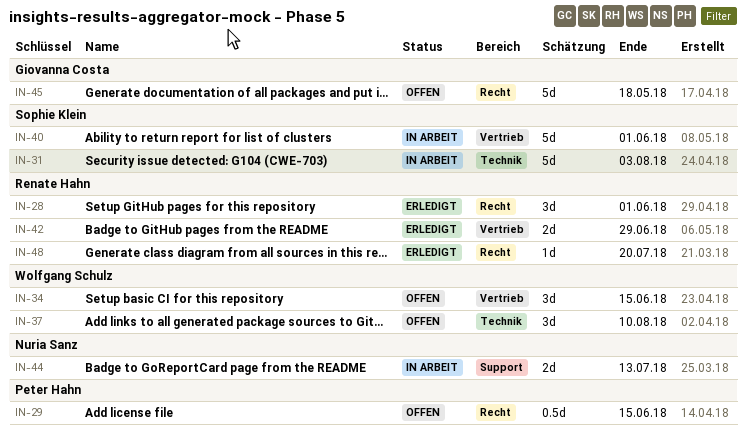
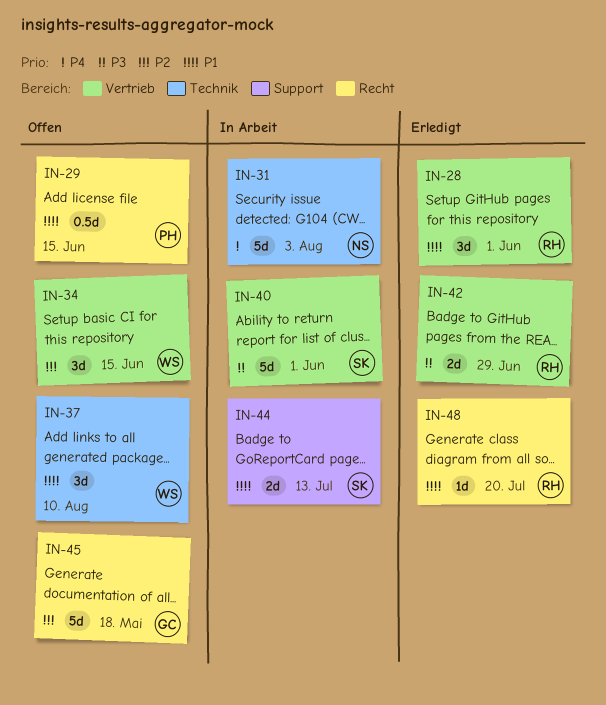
IN-28, label: Recht -> Vertrieb
IN-31, owner: Sophie Klein -> Nuria Sanz
IN-44, owner: Nuria Sanz -> Sophie Klein

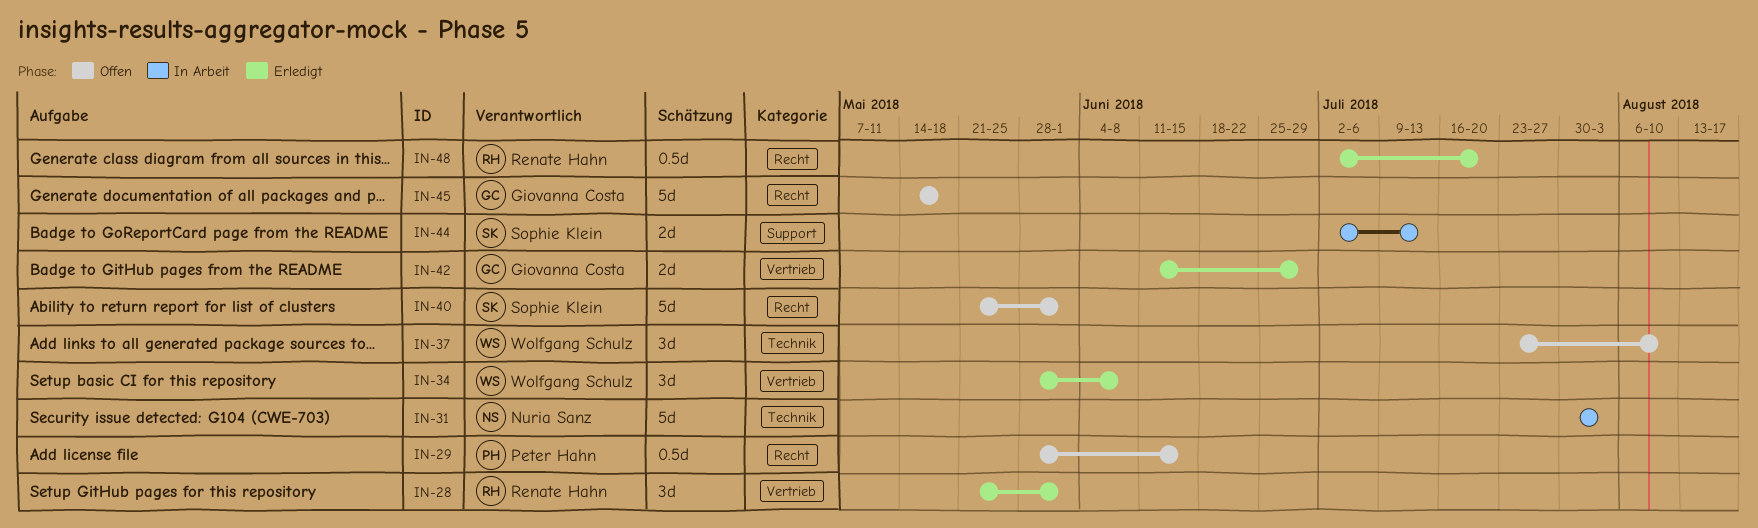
IN-34, status: Offen -> Erledigt
IN-34, due: Jun 15 -> Jun 8
IN-40, status: In Arbeit -> Offen
IN-40, label: Vertrieb -> Recht
IN-42, owner: Renate Hahn -> Giovanna Costa
IN-48, estimate: 1d -> 0.5d

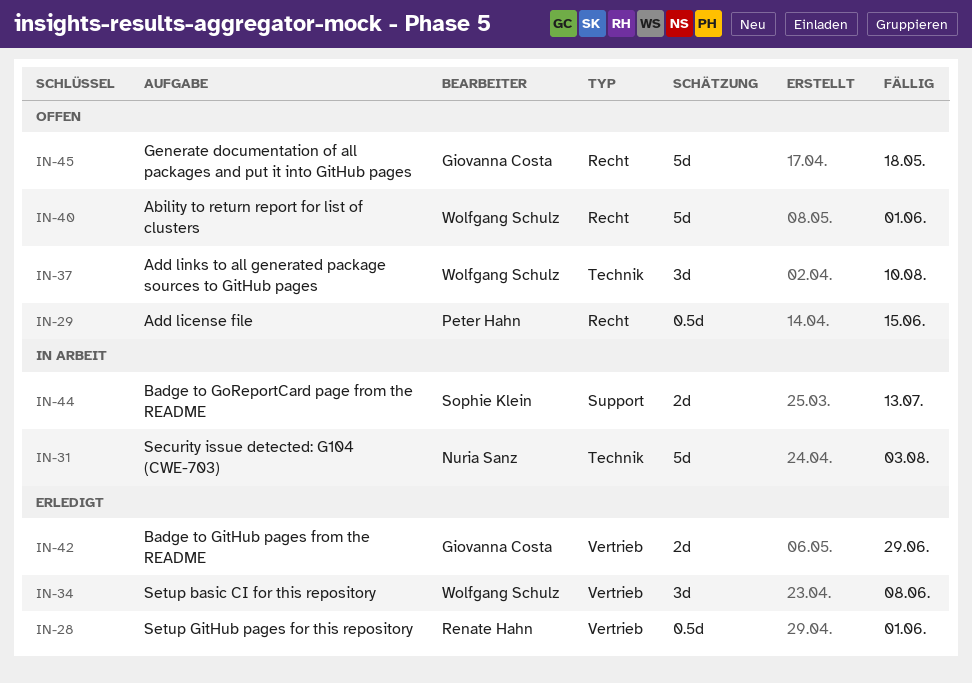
IN-28, estimate: 3d -> 0.5d
IN-40, owner: Sophie Klein -> Wolfgang Schulz
IN-48: present -> none

